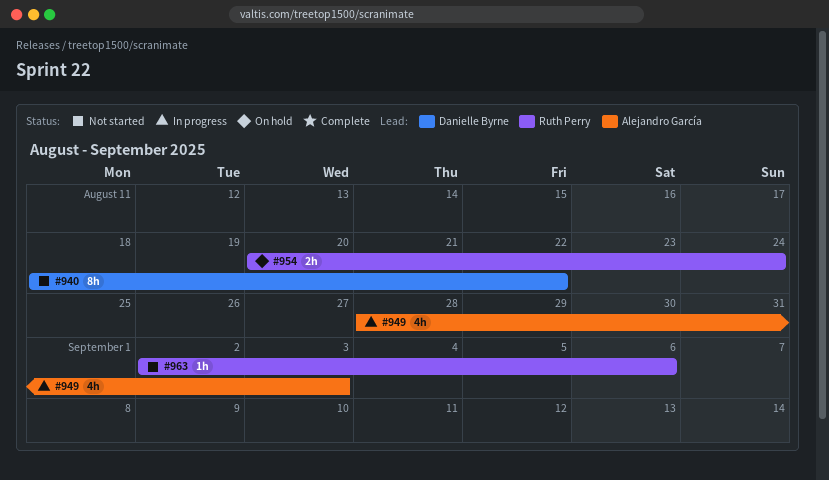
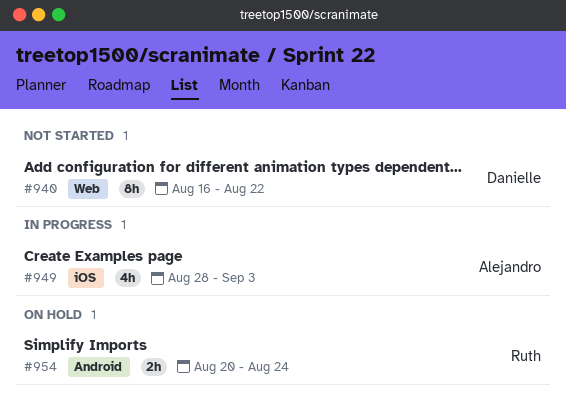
#940, start: Aug 18 -> Aug 16
#963: present -> none

